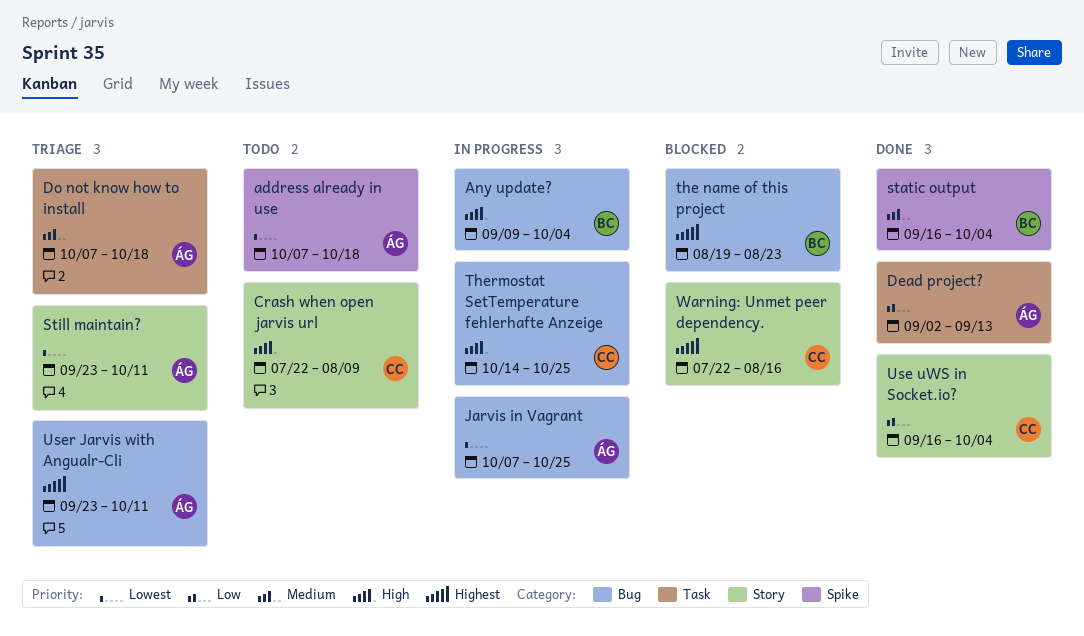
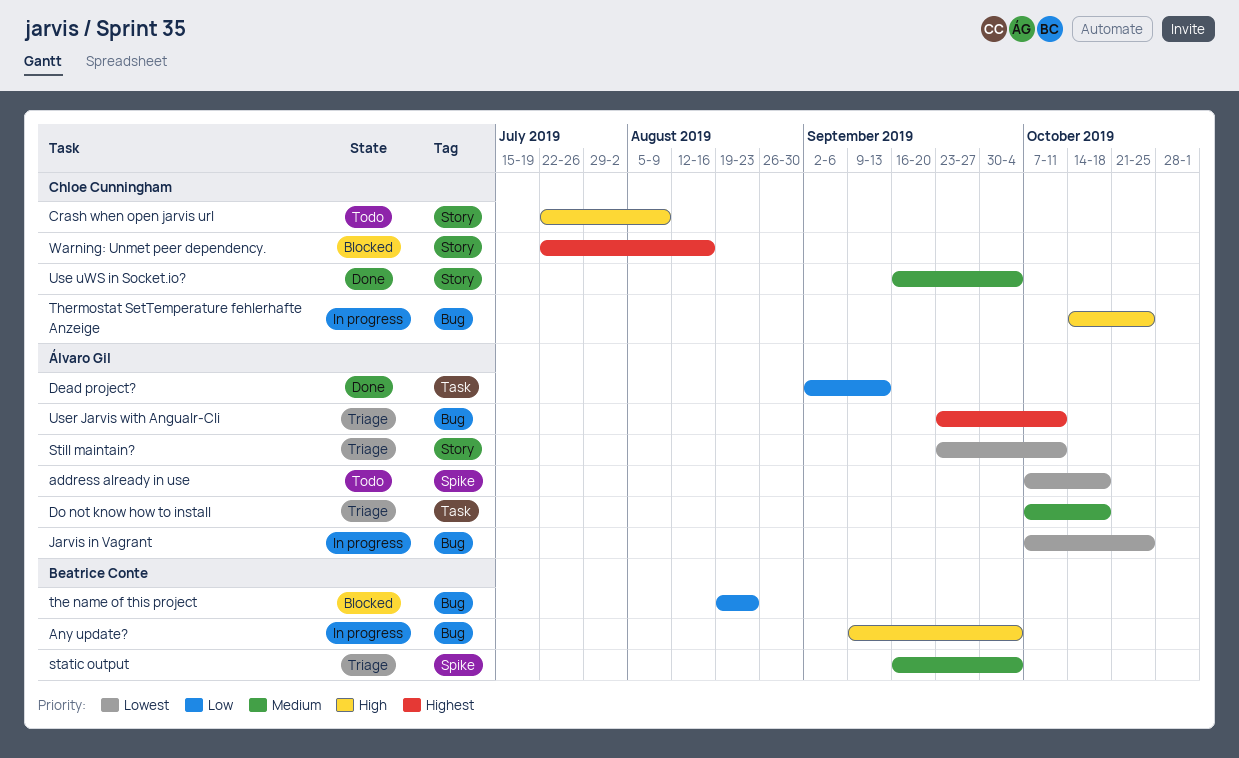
static output, status: Done -> Triage
the name of this project, priority: Highest -> Low
Use uWS in Socket.io?, priority: Low -> Medium

